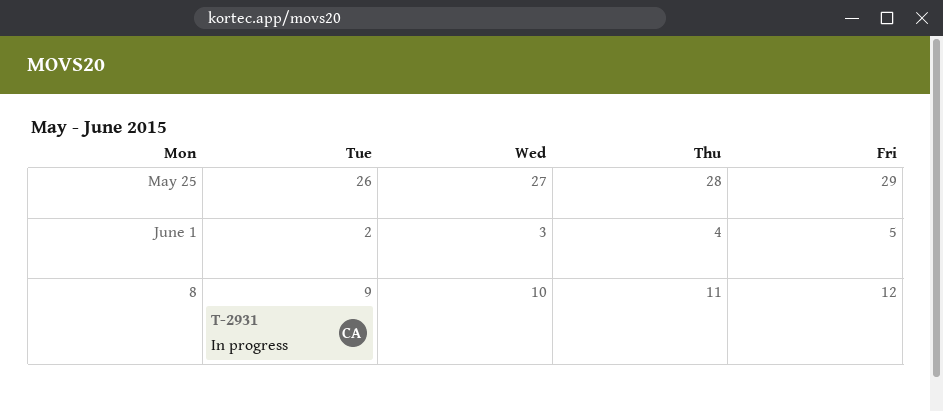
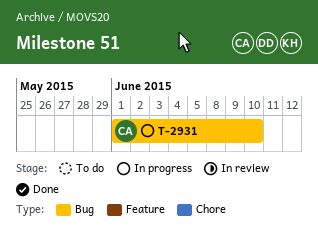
T-2931, due: Jun 9 -> Jun 10

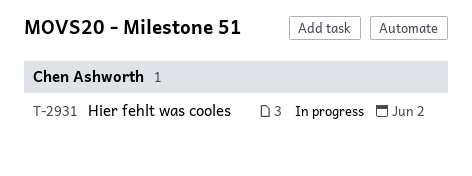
T-2931, due: Jun 10 -> Jun 2

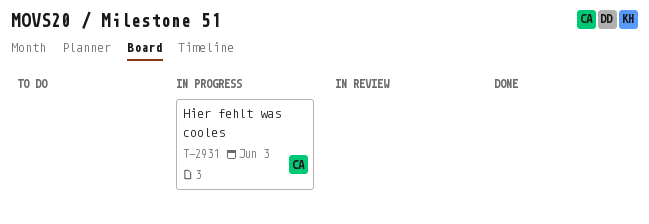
T-2931, due: Jun 2 -> Jun 3

